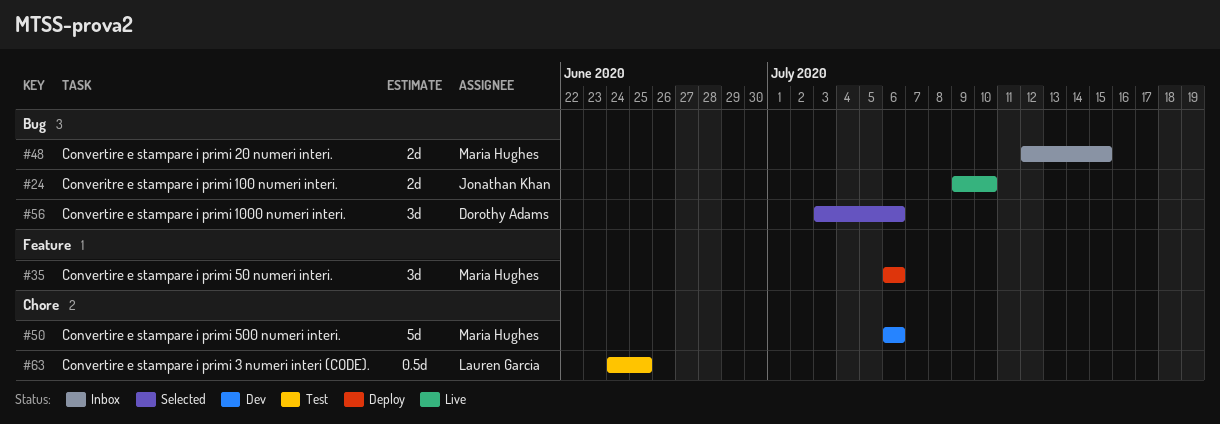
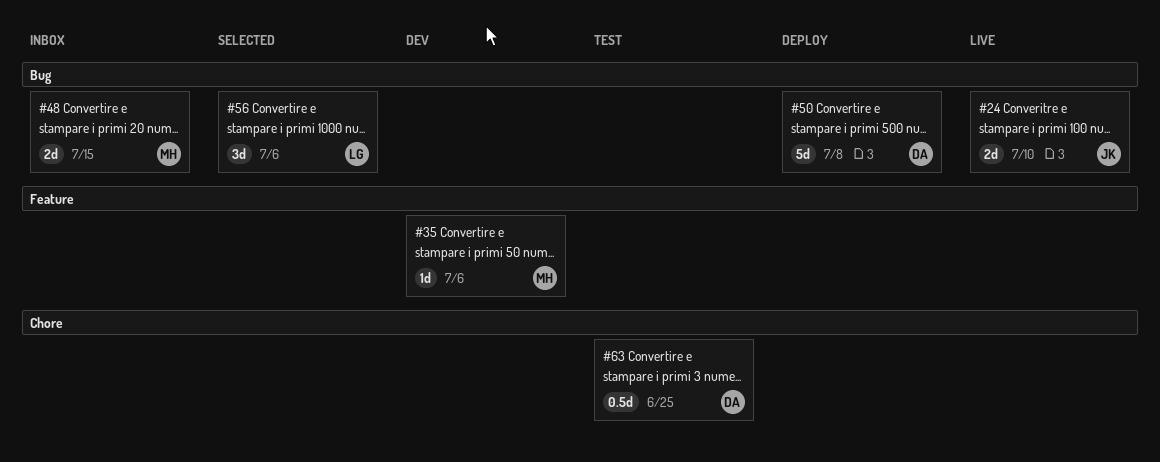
#35, status: Deploy -> Dev
#35, estimate: 3d -> 1d
#50, status: Dev -> Deploy
#50, owner: Maria Hughes -> Dorothy Adams
#50, label: Chore -> Bug
#50, due: Jul 6 -> Jul 8
#56, owner: Dorothy Adams -> Lauren Garcia
#63, owner: Lauren Garcia -> Dorothy Adams

